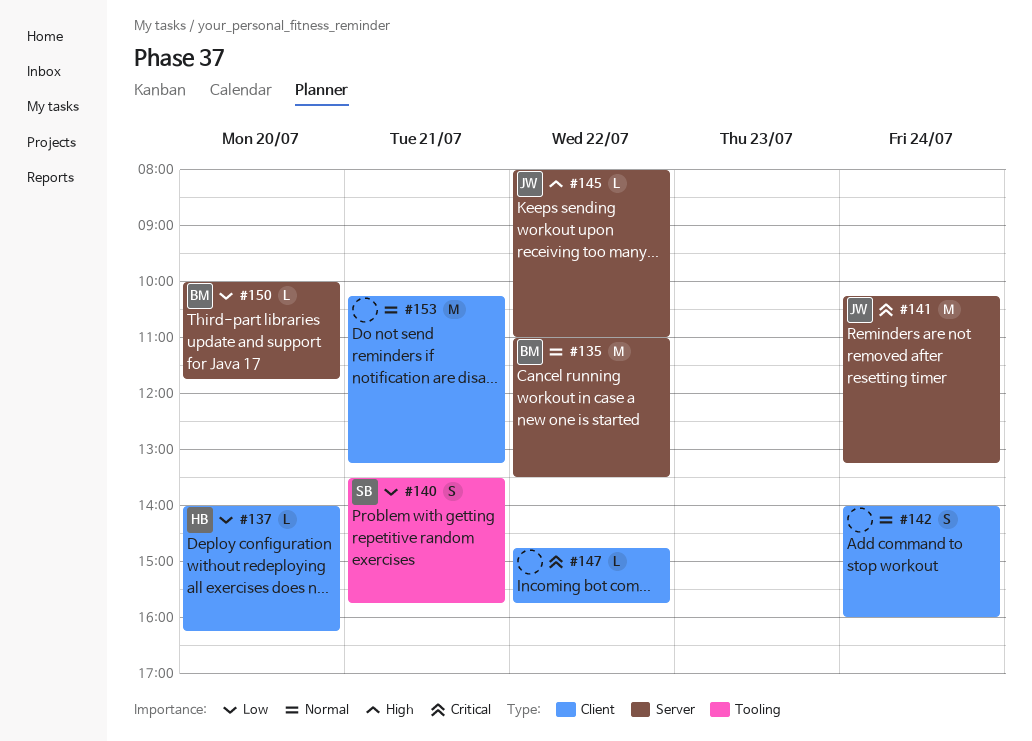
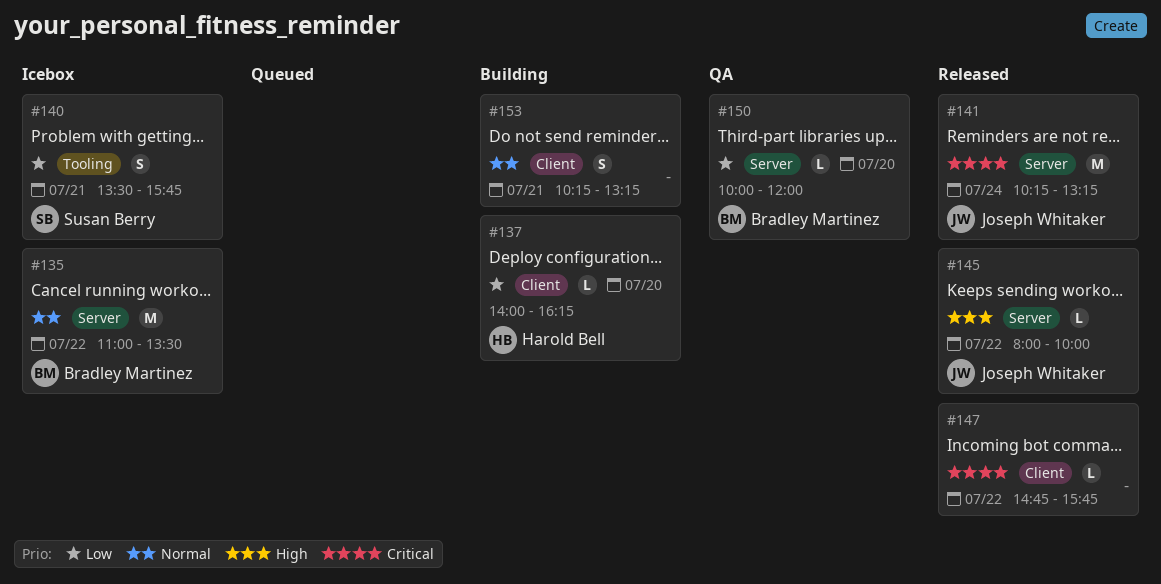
#142: present -> none
#145, ends: 11:00 -> 10:00
#150, ends: 11:45 -> 12:00
#153, estimate: M -> S

